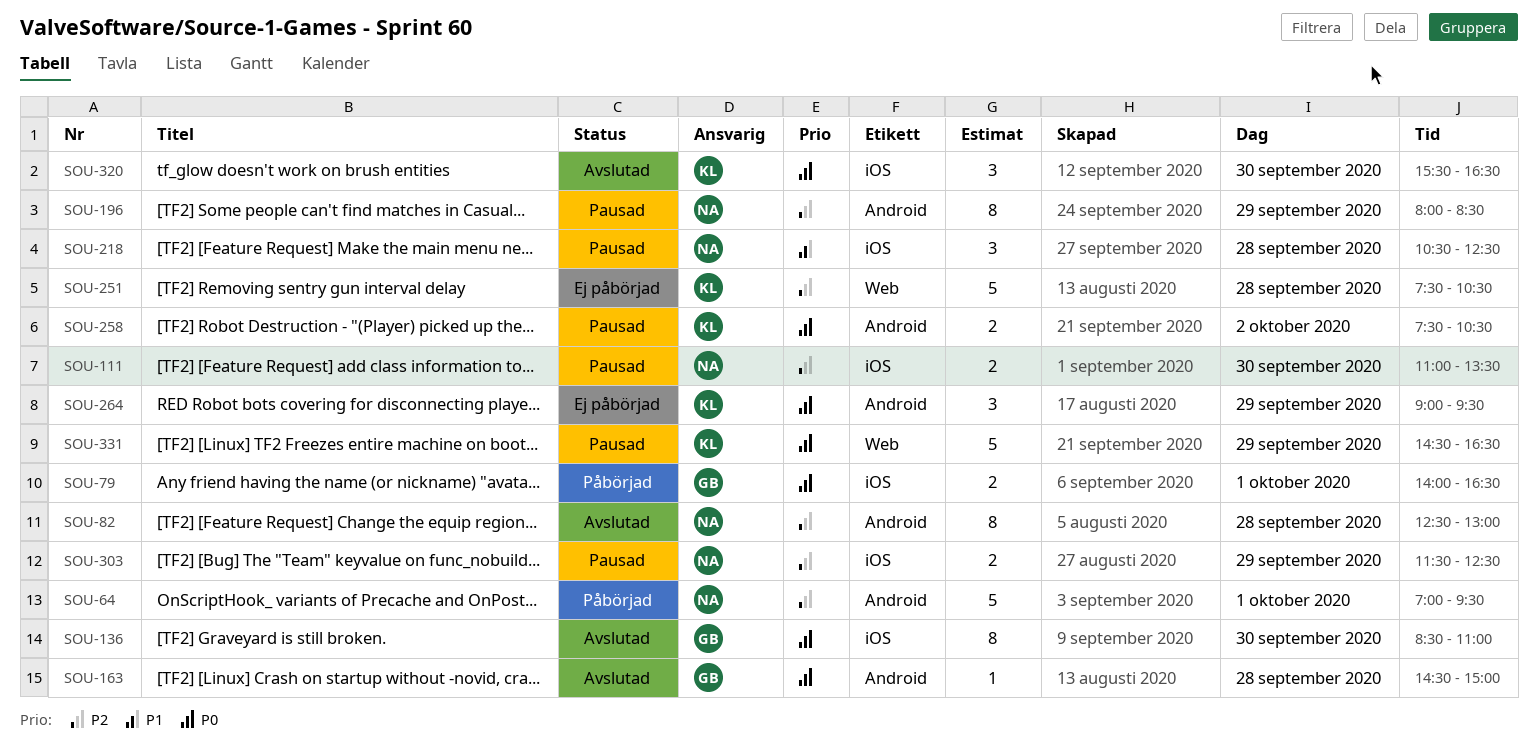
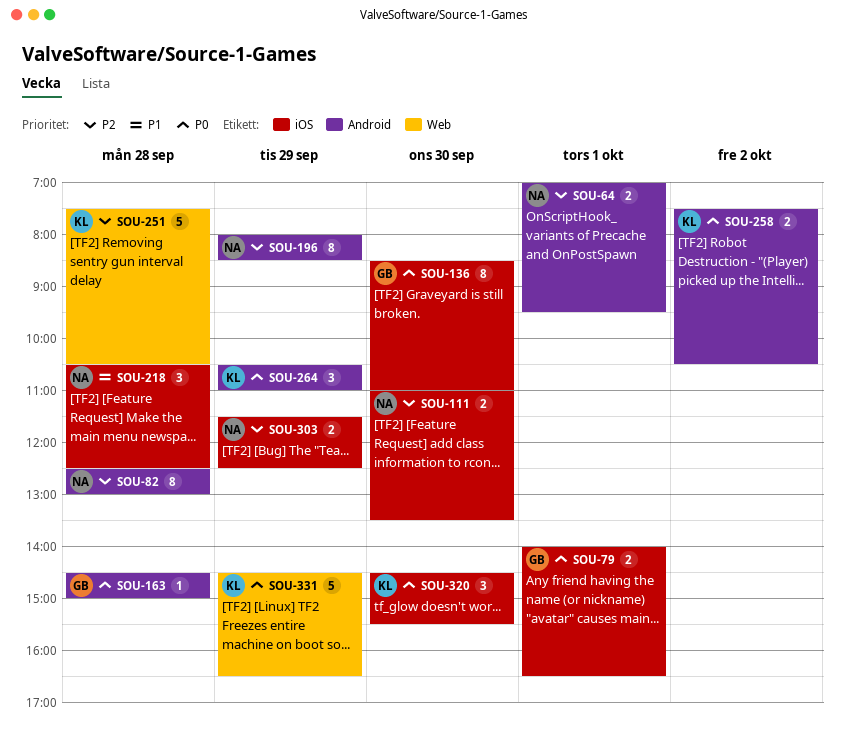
SOU-64, estimate: 5 -> 2
SOU-264, begins: 09:00 -> 10:30
SOU-264, ends: 09:30 -> 11:00
SOU-320, begins: 15:30 -> 14:30
SOU-320, ends: 16:30 -> 15:30

